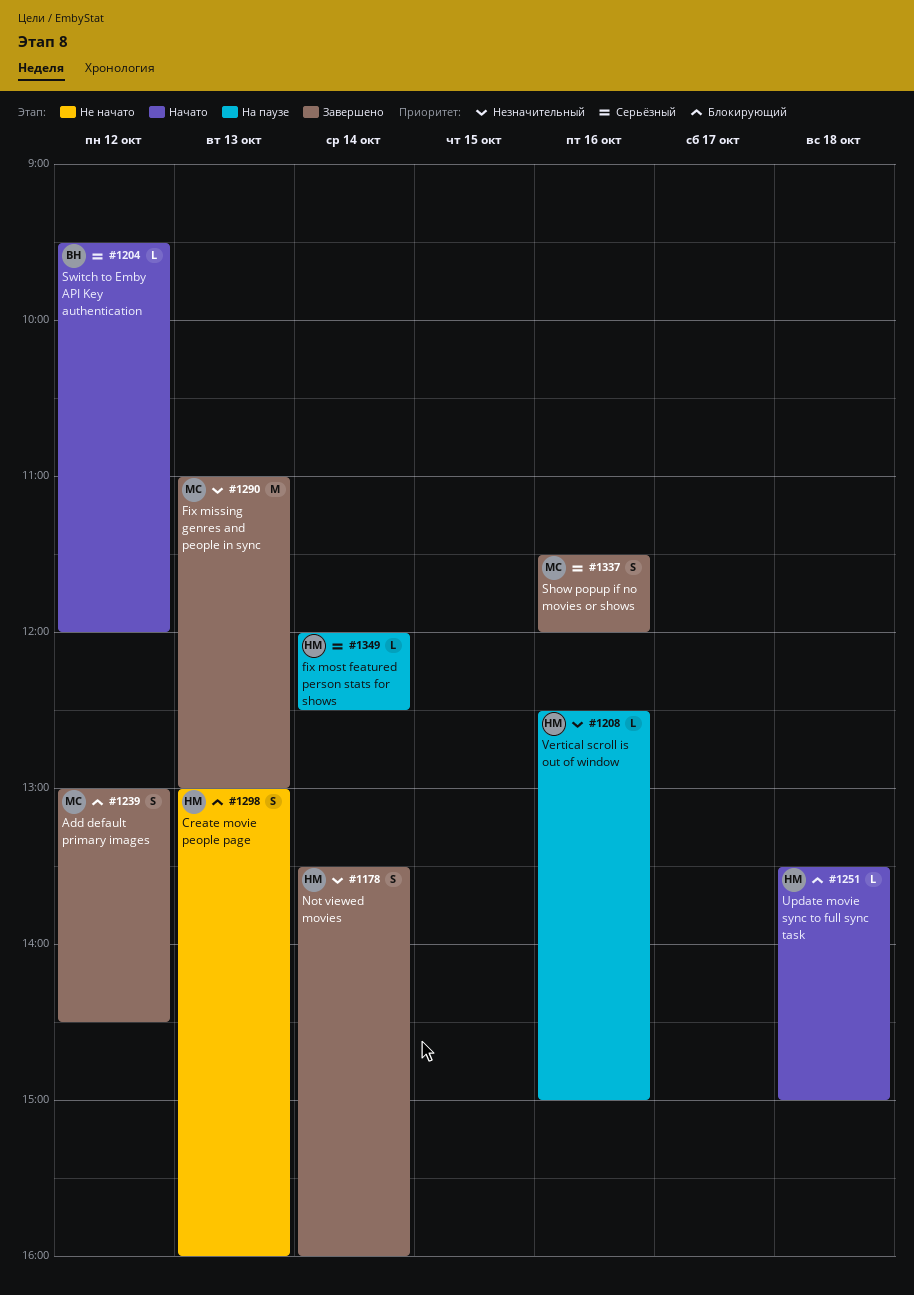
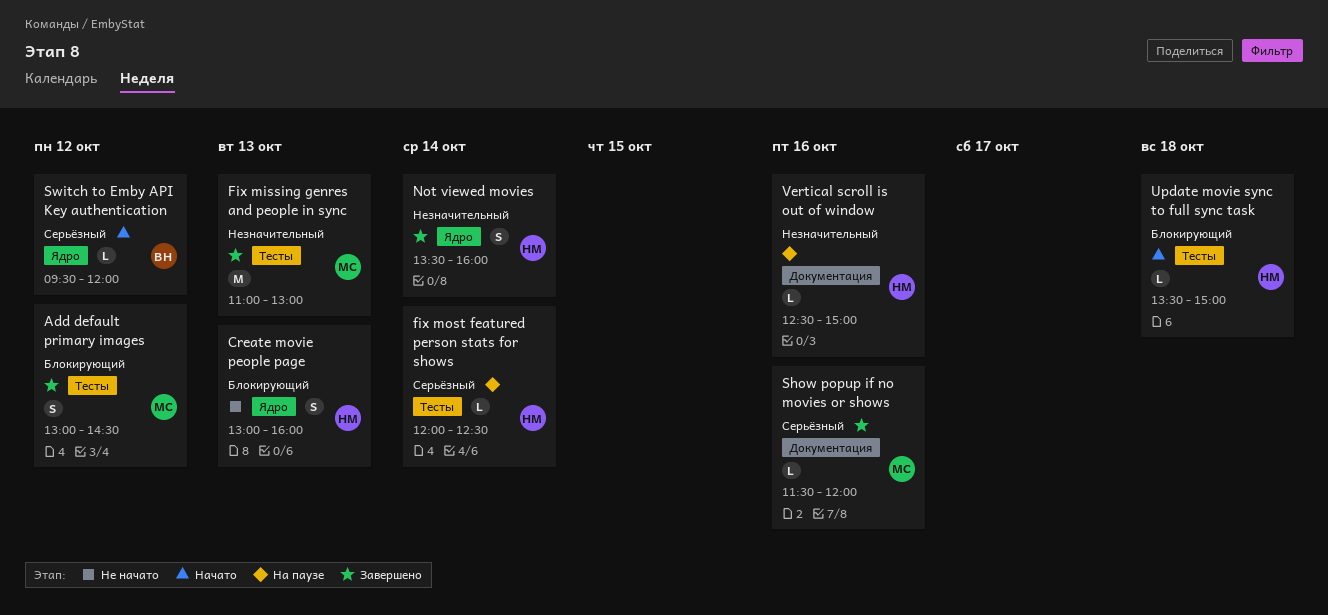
Show popup if no movies or shows, estimate: S -> L

